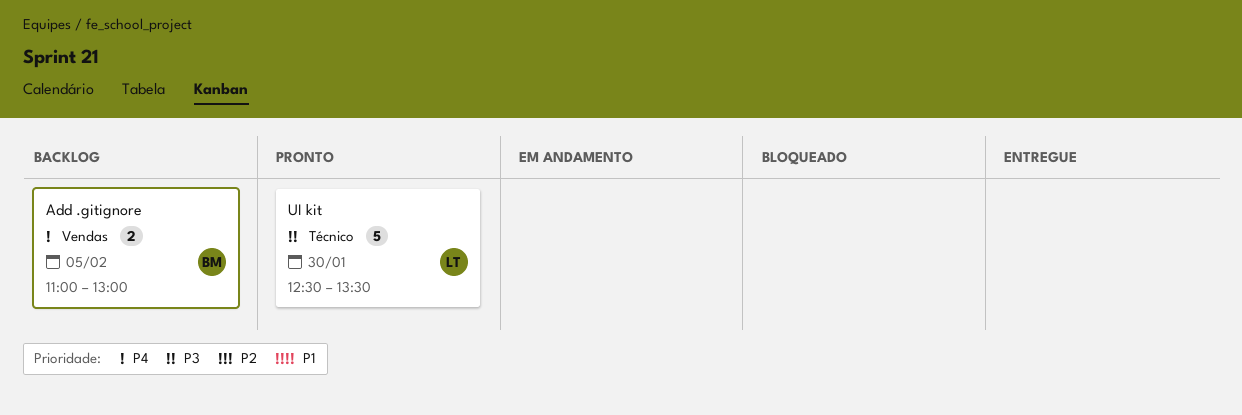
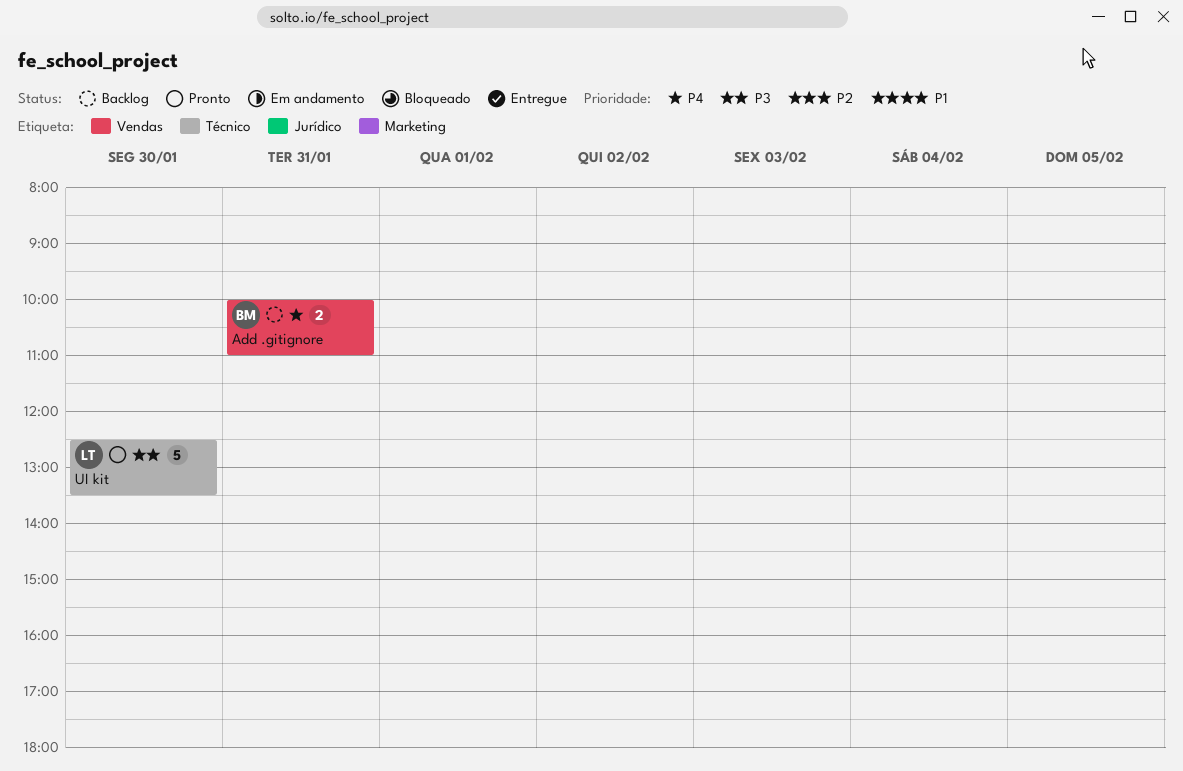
Add .gitignore, day: Feb 5 -> Jan 31
Add .gitignore, begins: 11:00 -> 10:00
Add .gitignore, ends: 13:00 -> 11:00

